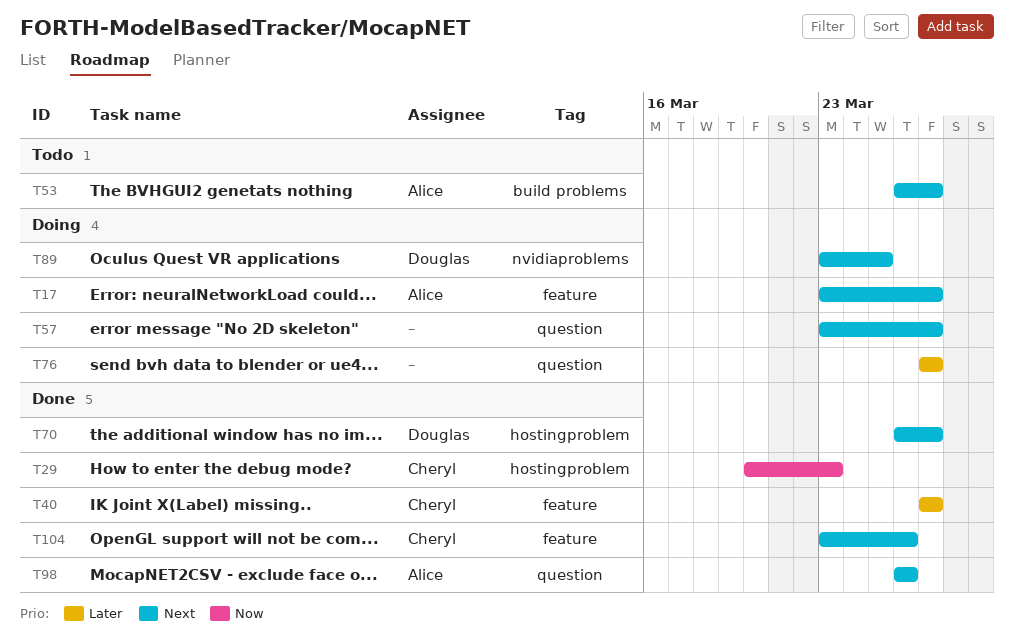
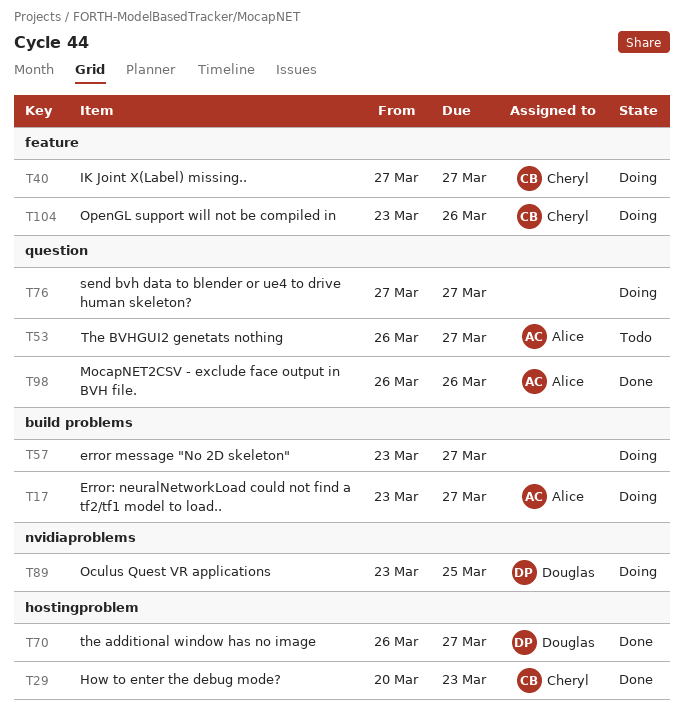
T17, label: feature -> build problems
T40, status: Done -> Doing
T53, label: build problems -> question
T57, label: question -> build problems
T104, status: Done -> Doing

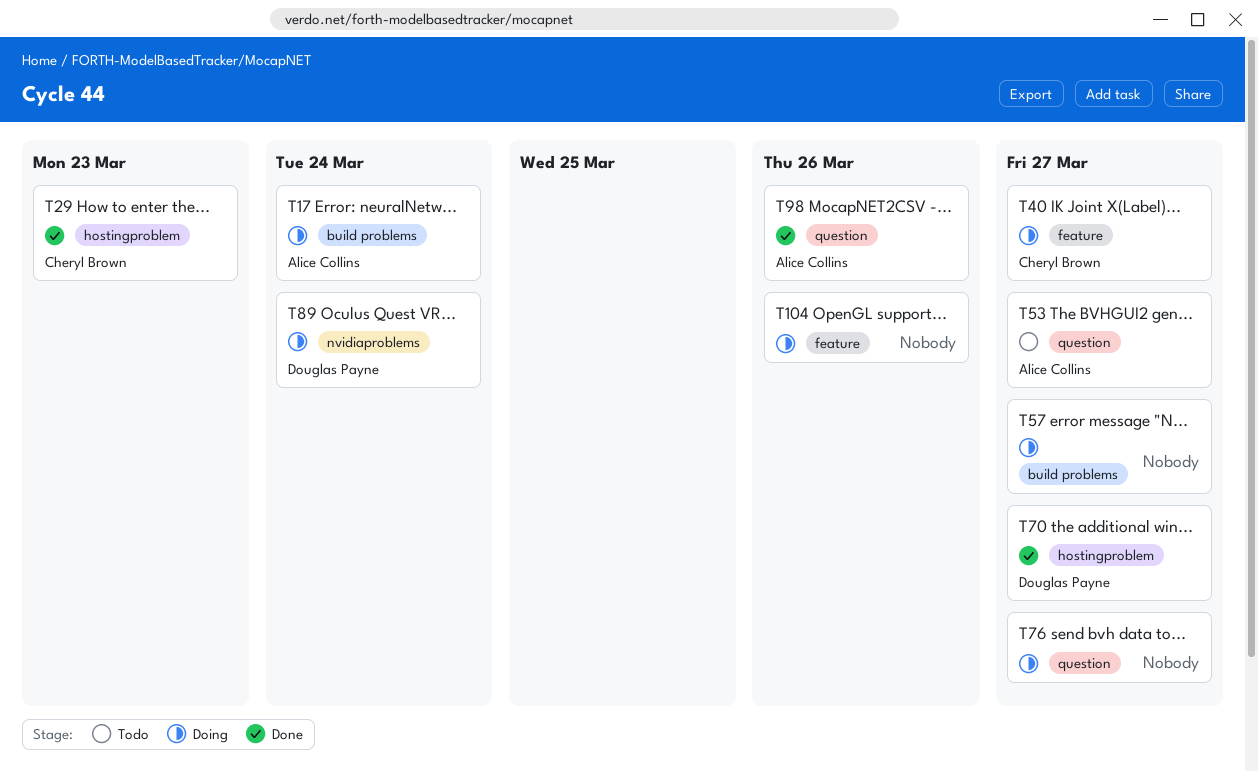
T17, due: Mar 27 -> Mar 24
T89, due: Mar 25 -> Mar 24
T104, owner: Cheryl Brown -> none

